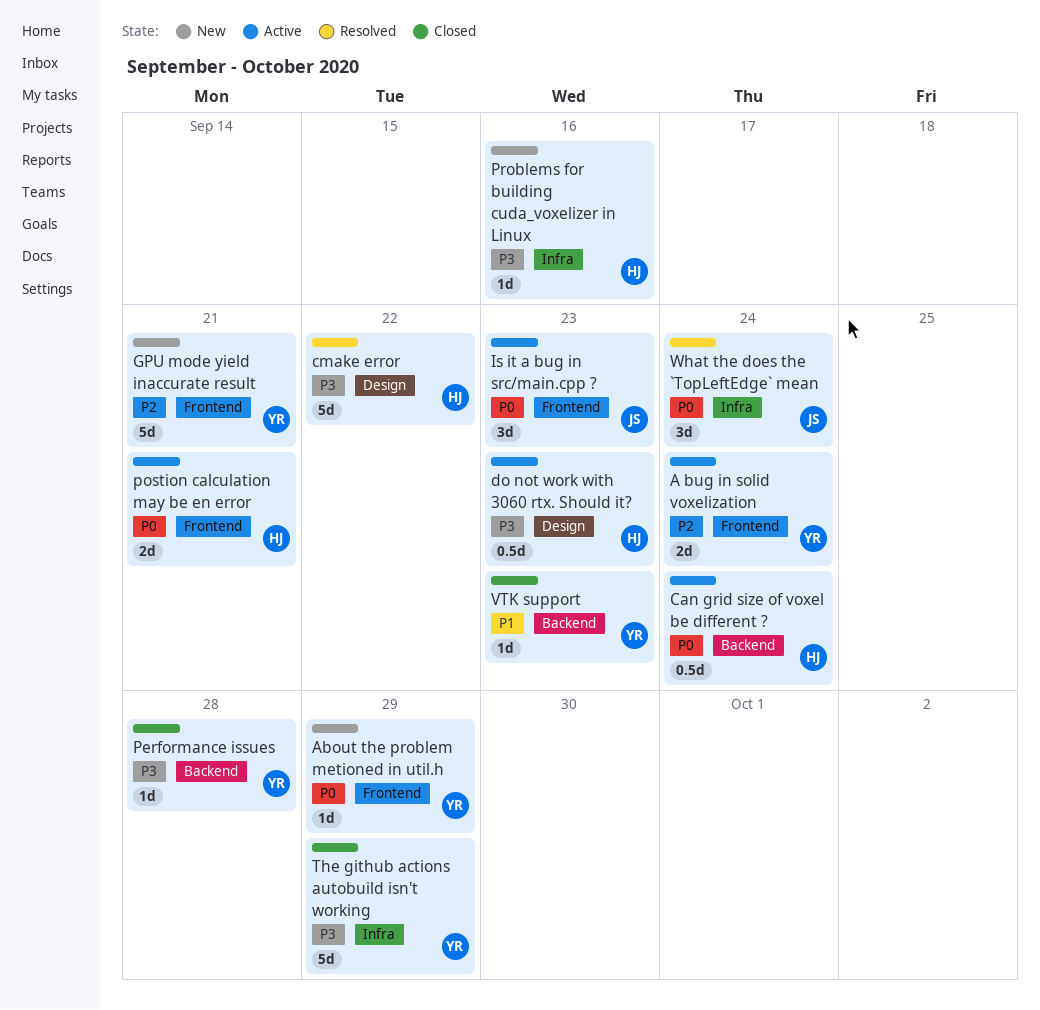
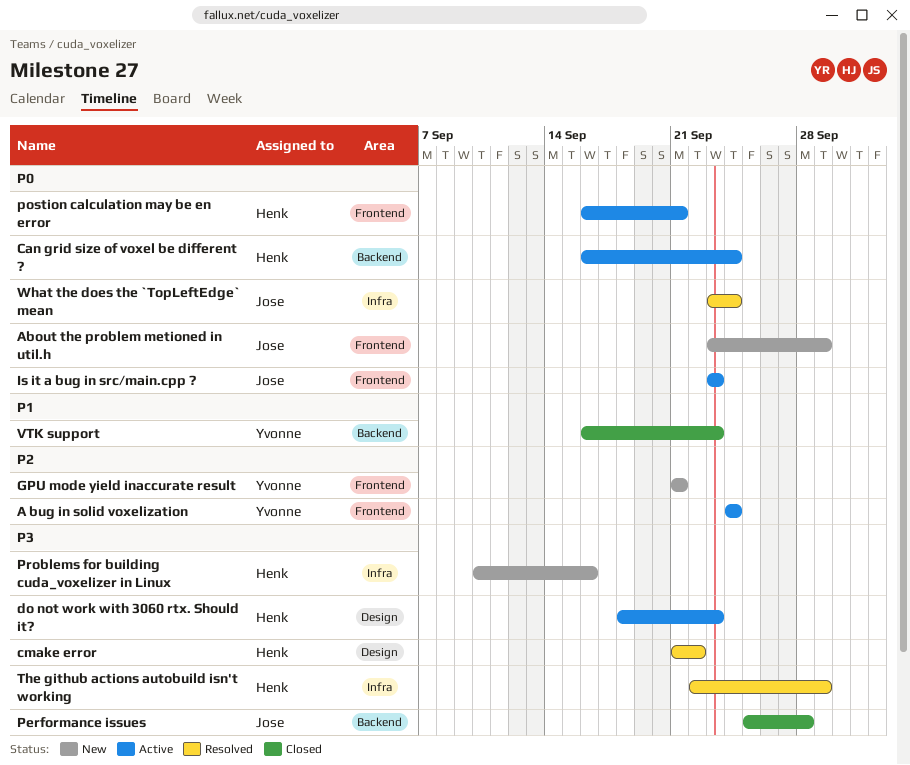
About the problem metioned in util.h, owner: Yvonne -> Jose
Performance issues, owner: Yvonne -> Jose
The github actions autobuild isn't working, status: Closed -> Resolved
The github actions autobuild isn't working, owner: Yvonne -> Henk

